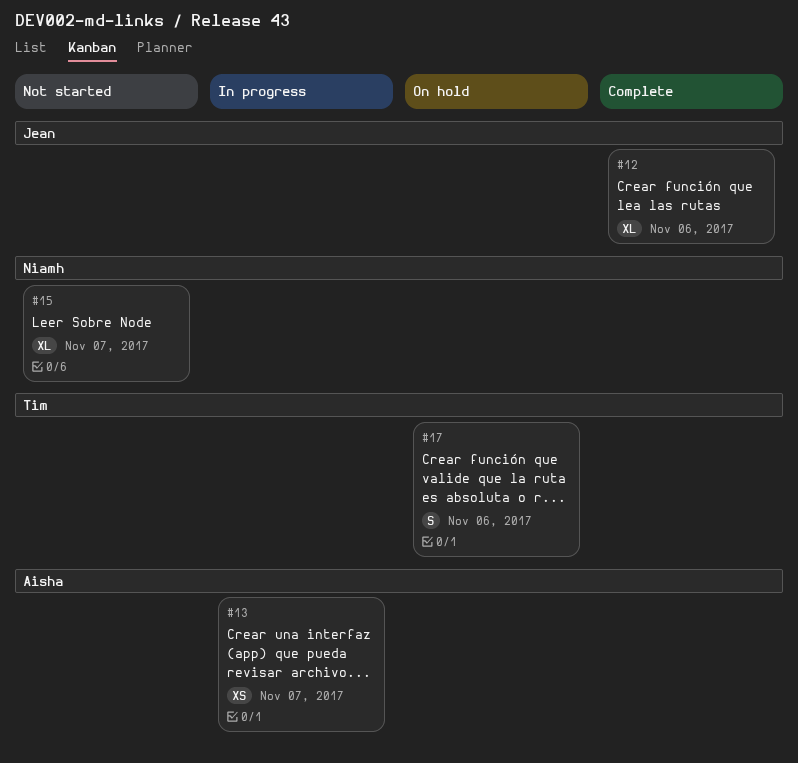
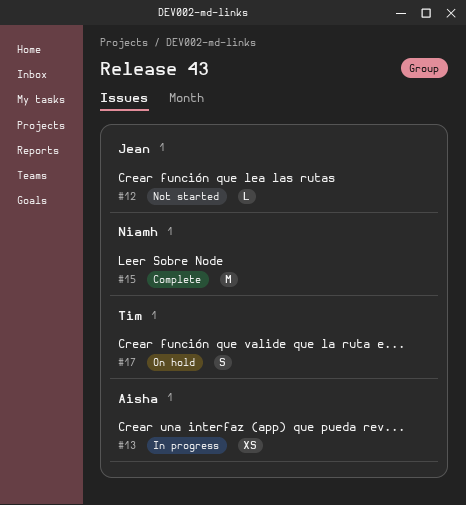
#12, status: Complete -> Not started
#12, estimate: XL -> L
#15, status: Not started -> Complete
#15, estimate: XL -> M

